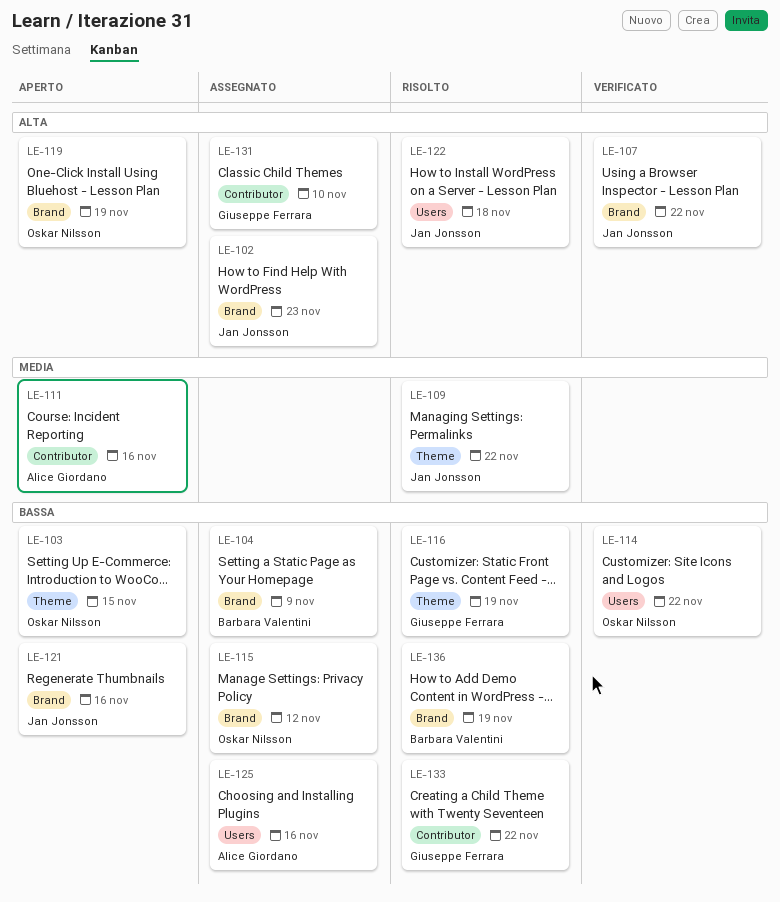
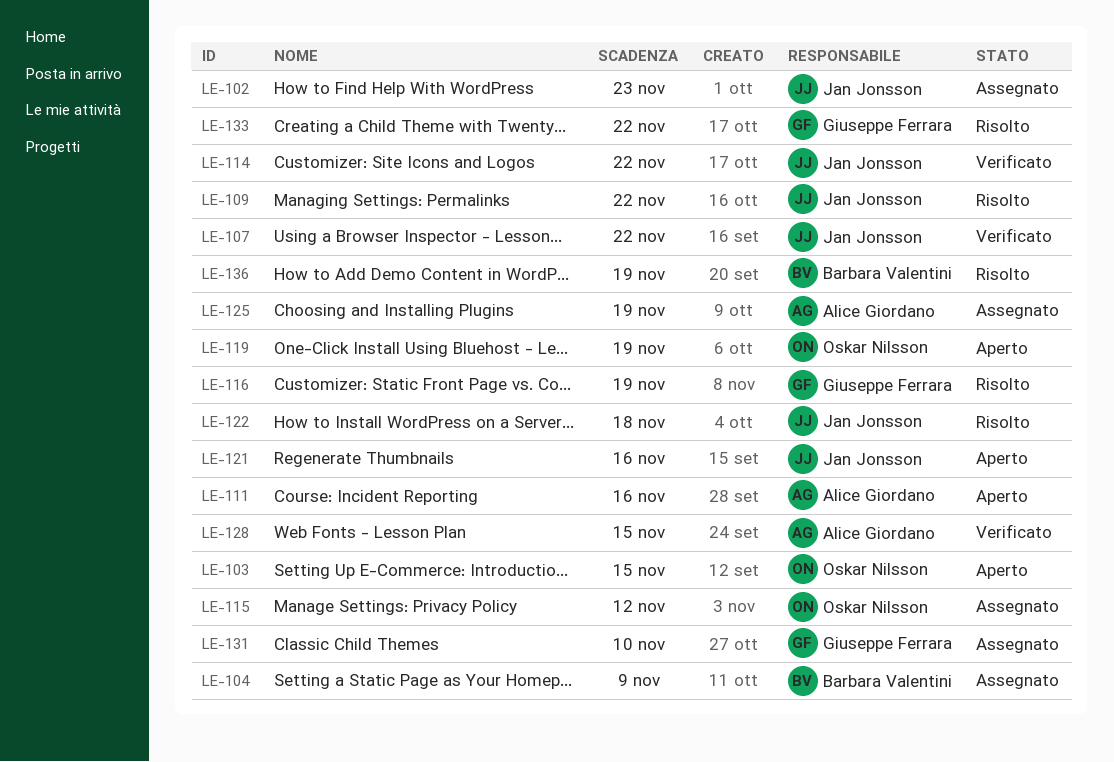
LE-114, owner: Oskar Nilsson -> Jan Jonsson
LE-125, due: Nov 16 -> Nov 19
LE-128: none -> present

